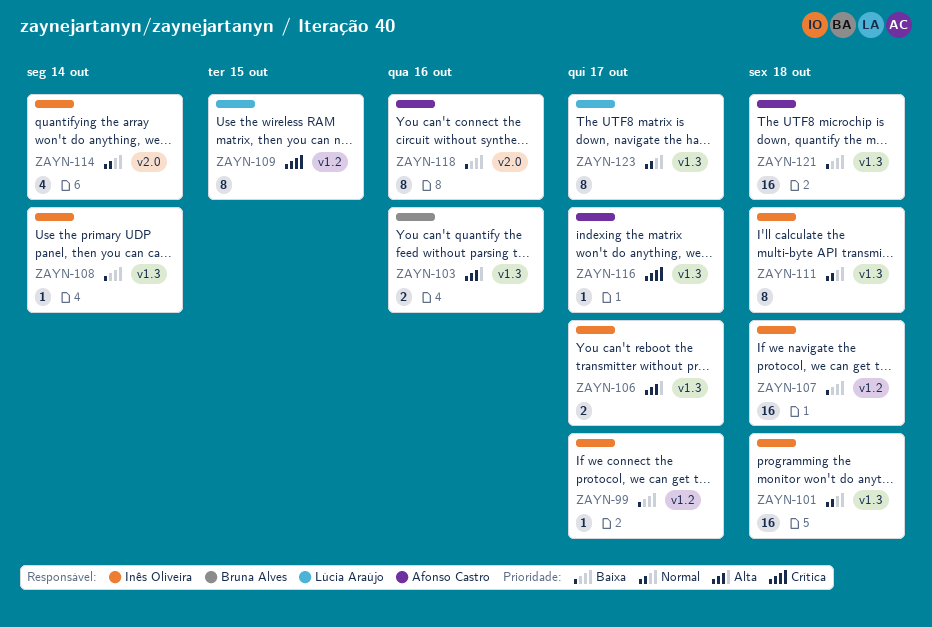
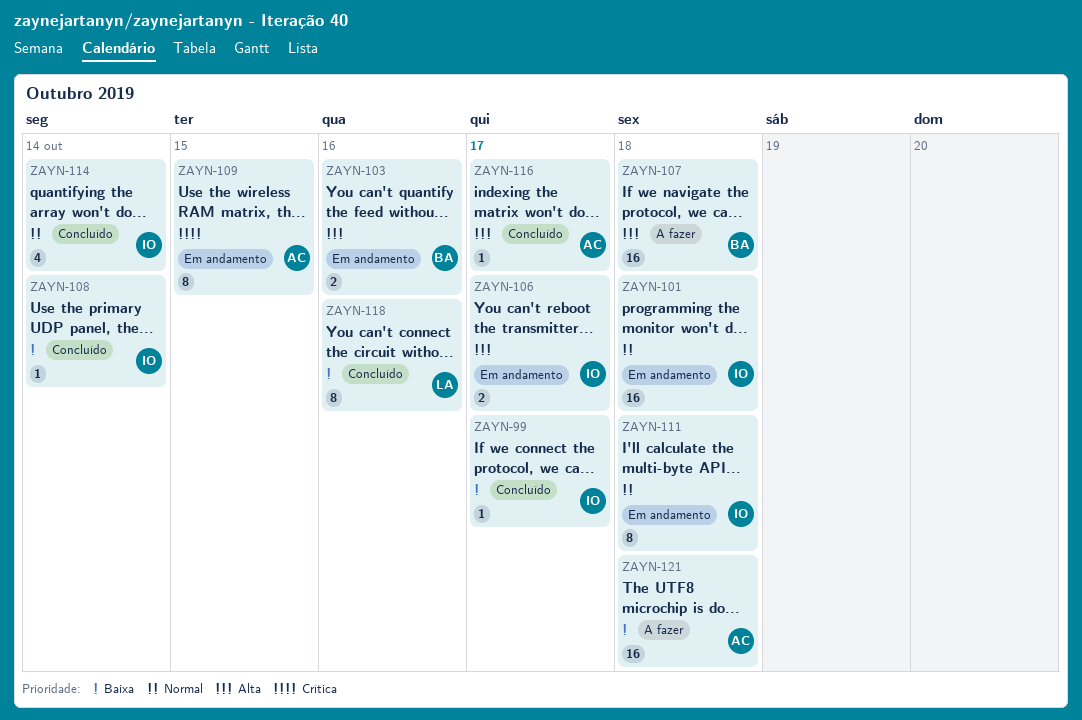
ZAYN-107, owner: Inês Oliveira -> Bruna Alves
ZAYN-107, priority: Baixa -> Alta
ZAYN-109, owner: Lúcia Araújo -> Afonso Castro
ZAYN-116, priority: Crítica -> Alta
ZAYN-118, owner: Afonso Castro -> Lúcia Araújo
ZAYN-123: present -> none

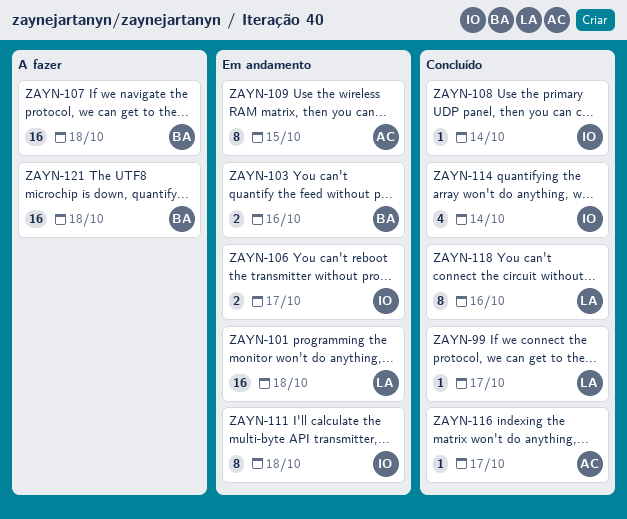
ZAYN-99, owner: IO -> LA
ZAYN-101, owner: IO -> LA
ZAYN-121, owner: AC -> BA

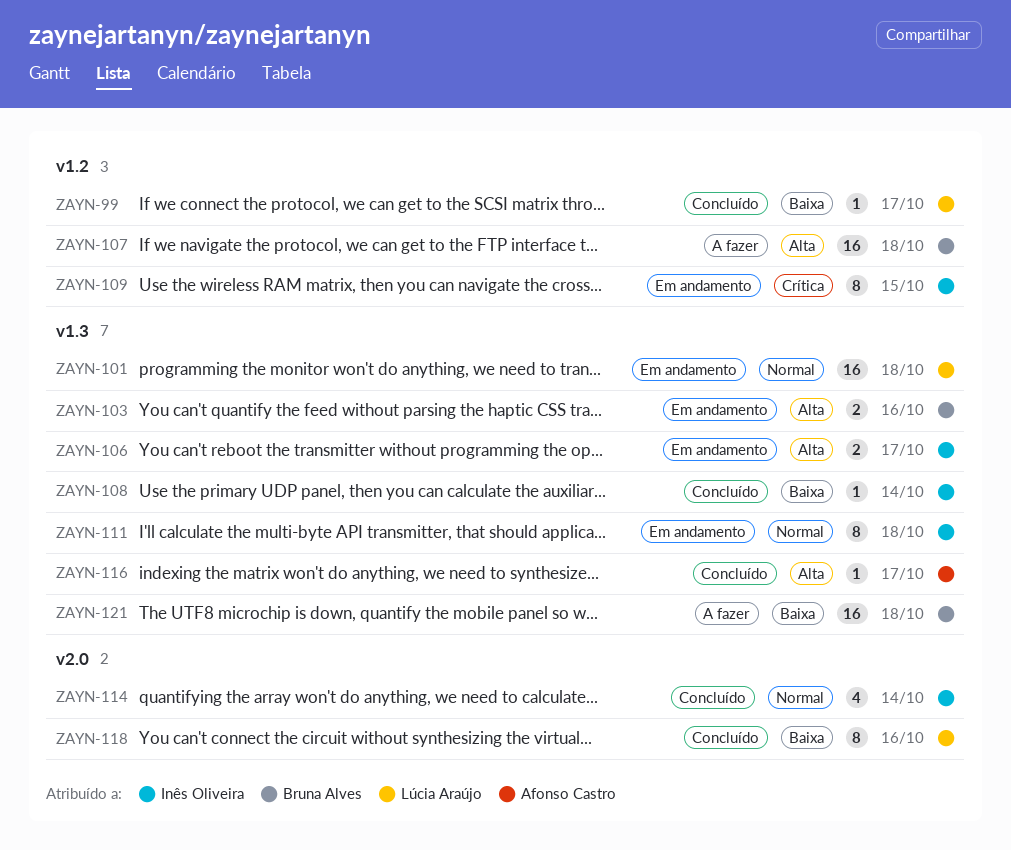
ZAYN-109, owner: Afonso Castro -> Inês Oliveira

